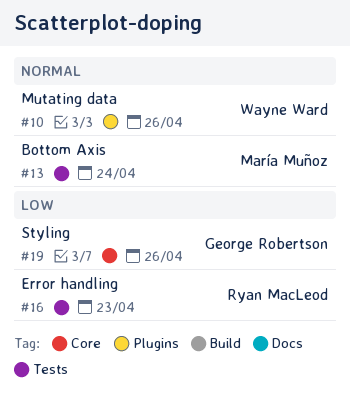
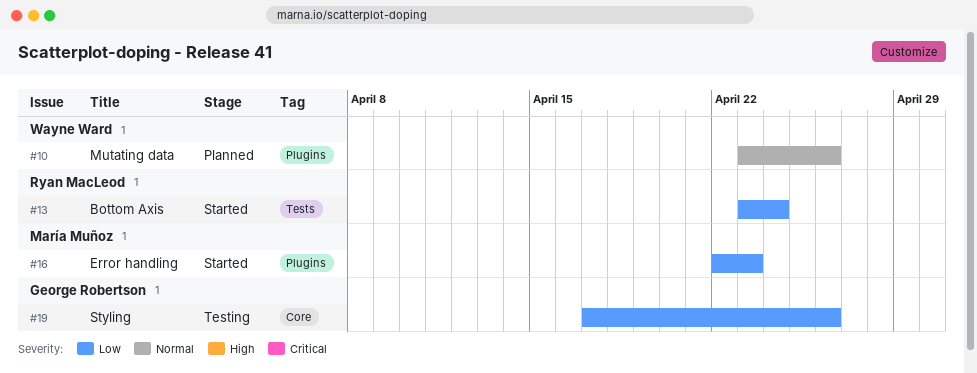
#13, owner: María Muñoz -> Ryan MacLeod
#13, priority: Normal -> Low
#16, owner: Ryan MacLeod -> María Muñoz
#16, label: Tests -> Plugins

